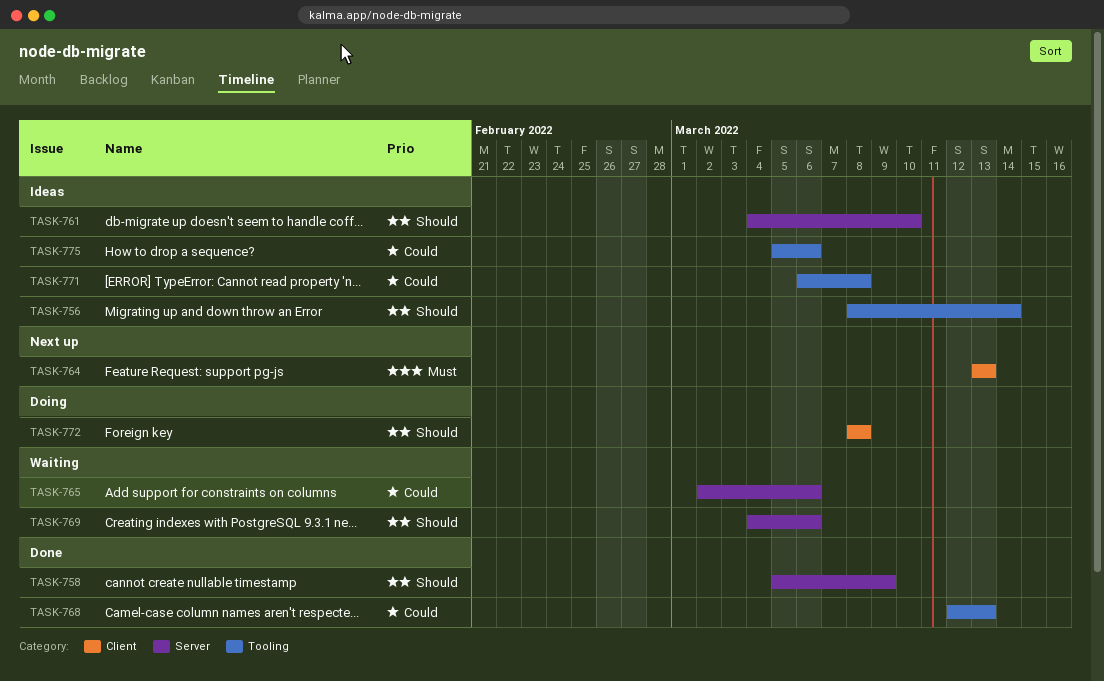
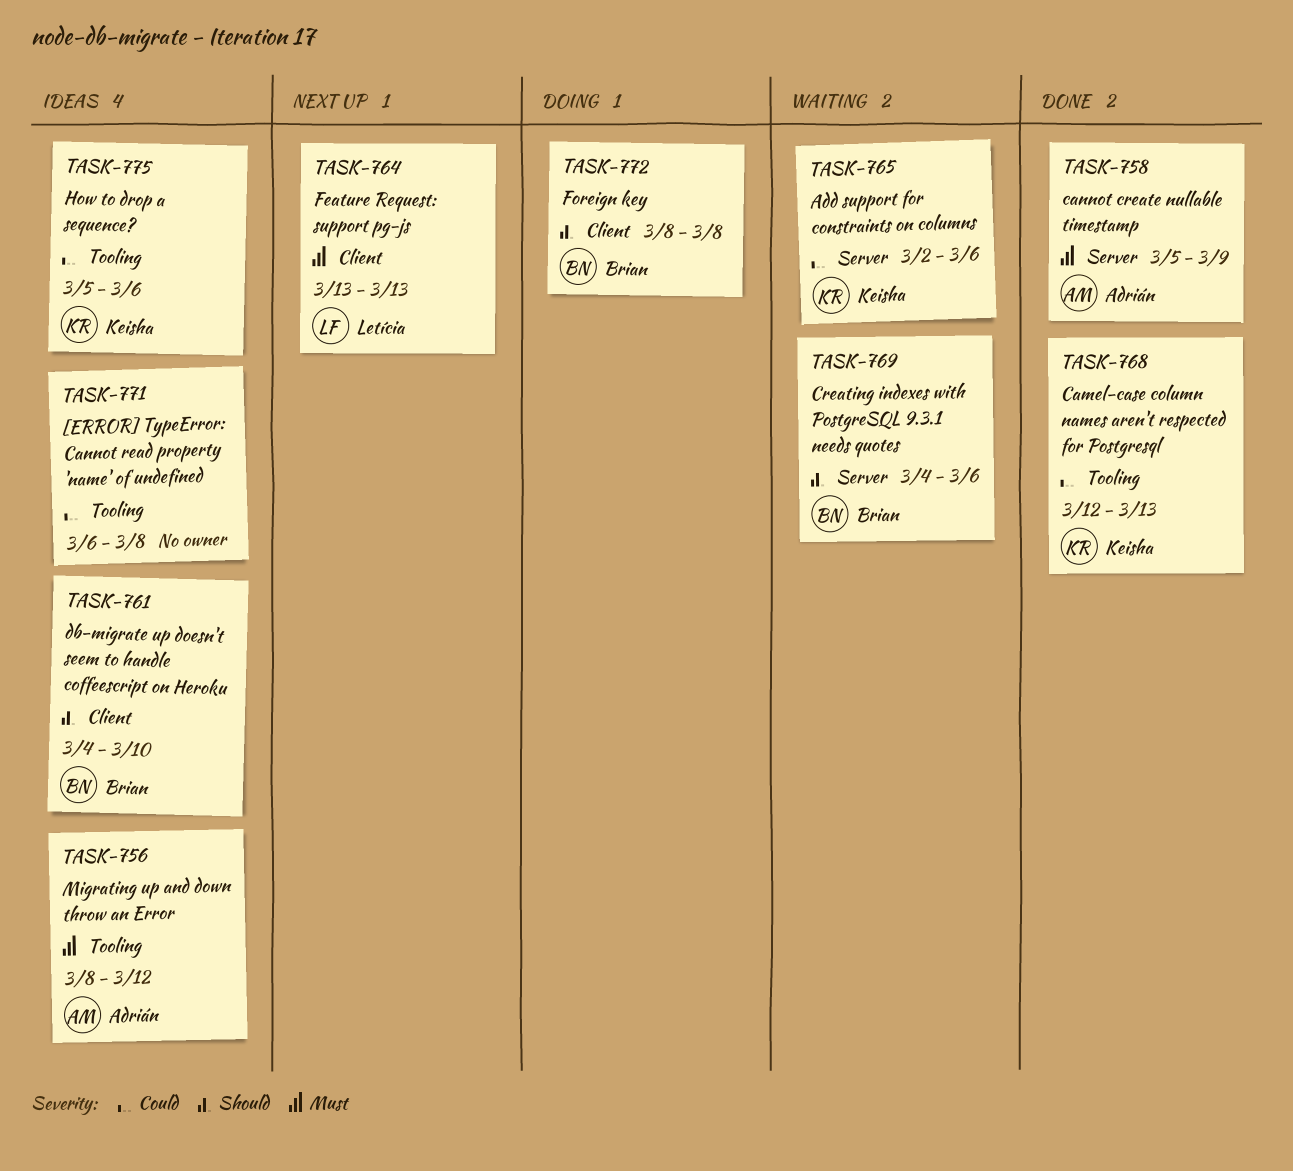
TASK-756, priority: Should -> Must
TASK-756, due: Mar 14 -> Mar 12
TASK-758, priority: Should -> Must
TASK-761, label: Server -> Client

